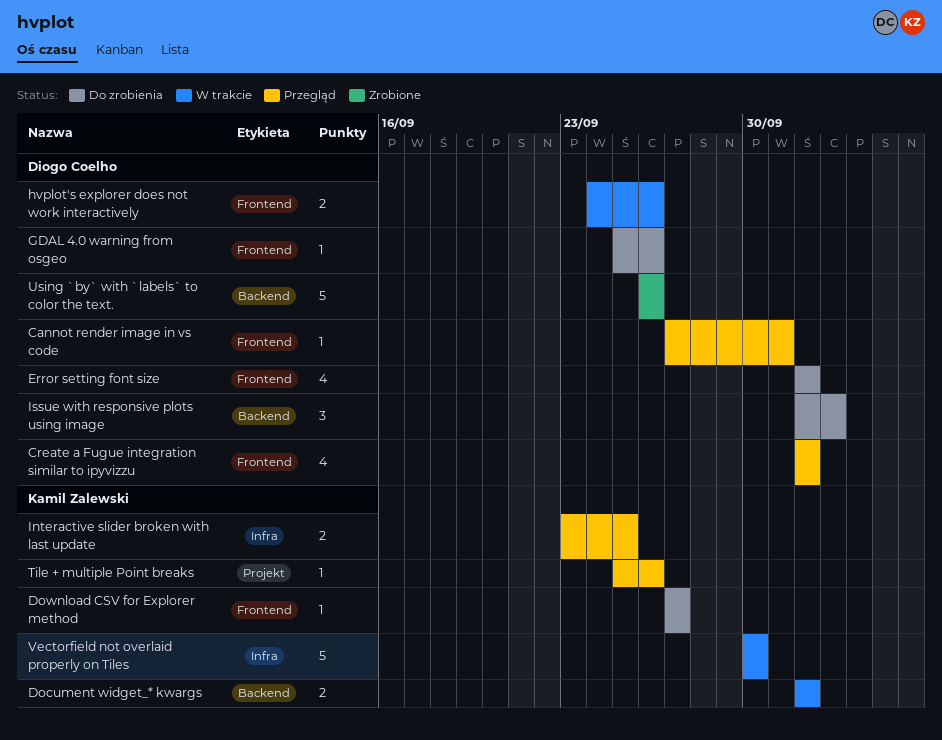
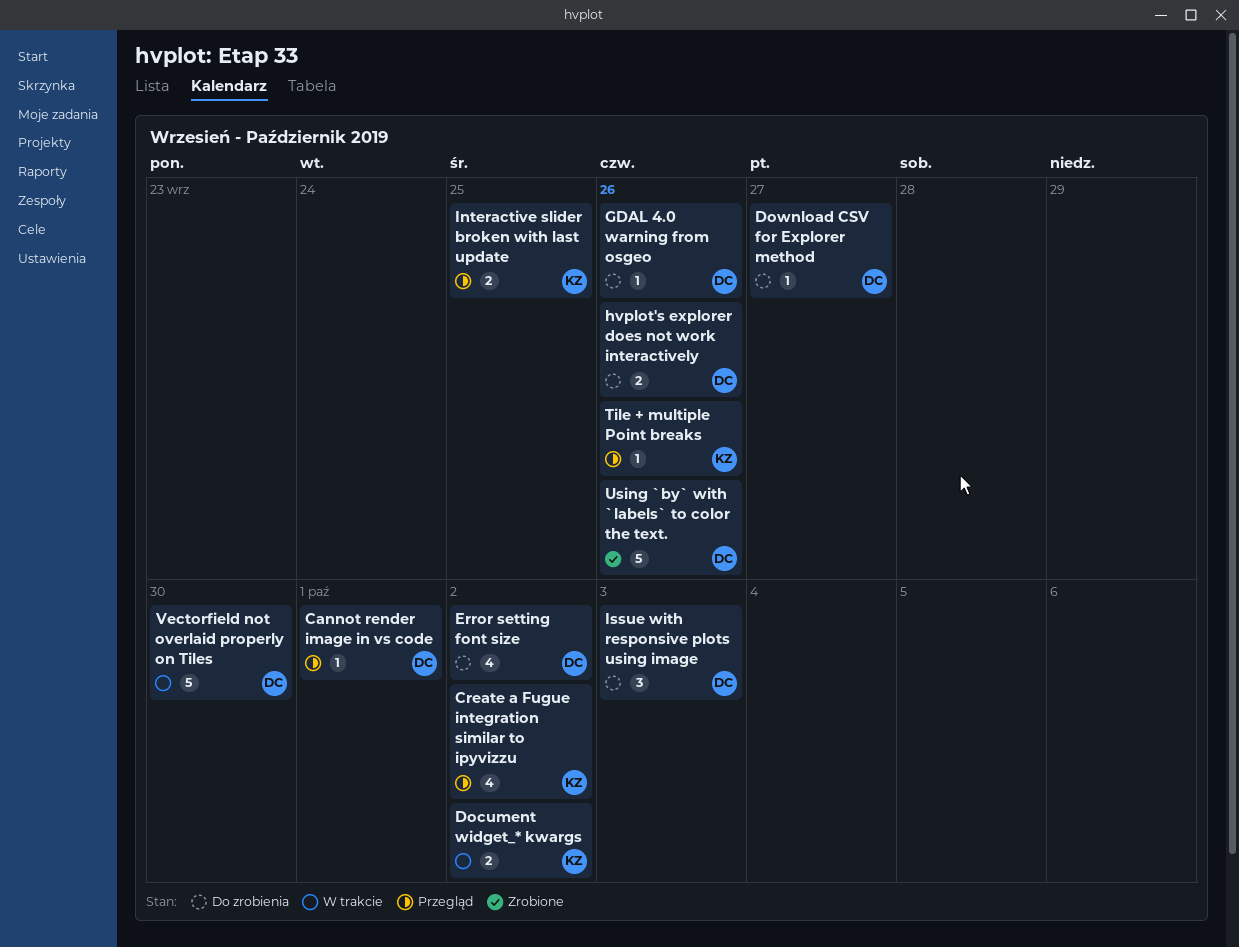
Create a Fugue integration similar to ipyvizzu, owner: Diogo Coelho -> Kamil Zalewski
Download CSV for Explorer method, owner: Kamil Zalewski -> Diogo Coelho
hvplot's explorer does not work interactively, status: W trakcie -> Do zrobienia
Vectorfield not overlaid properly on Tiles, owner: Kamil Zalewski -> Diogo Coelho

